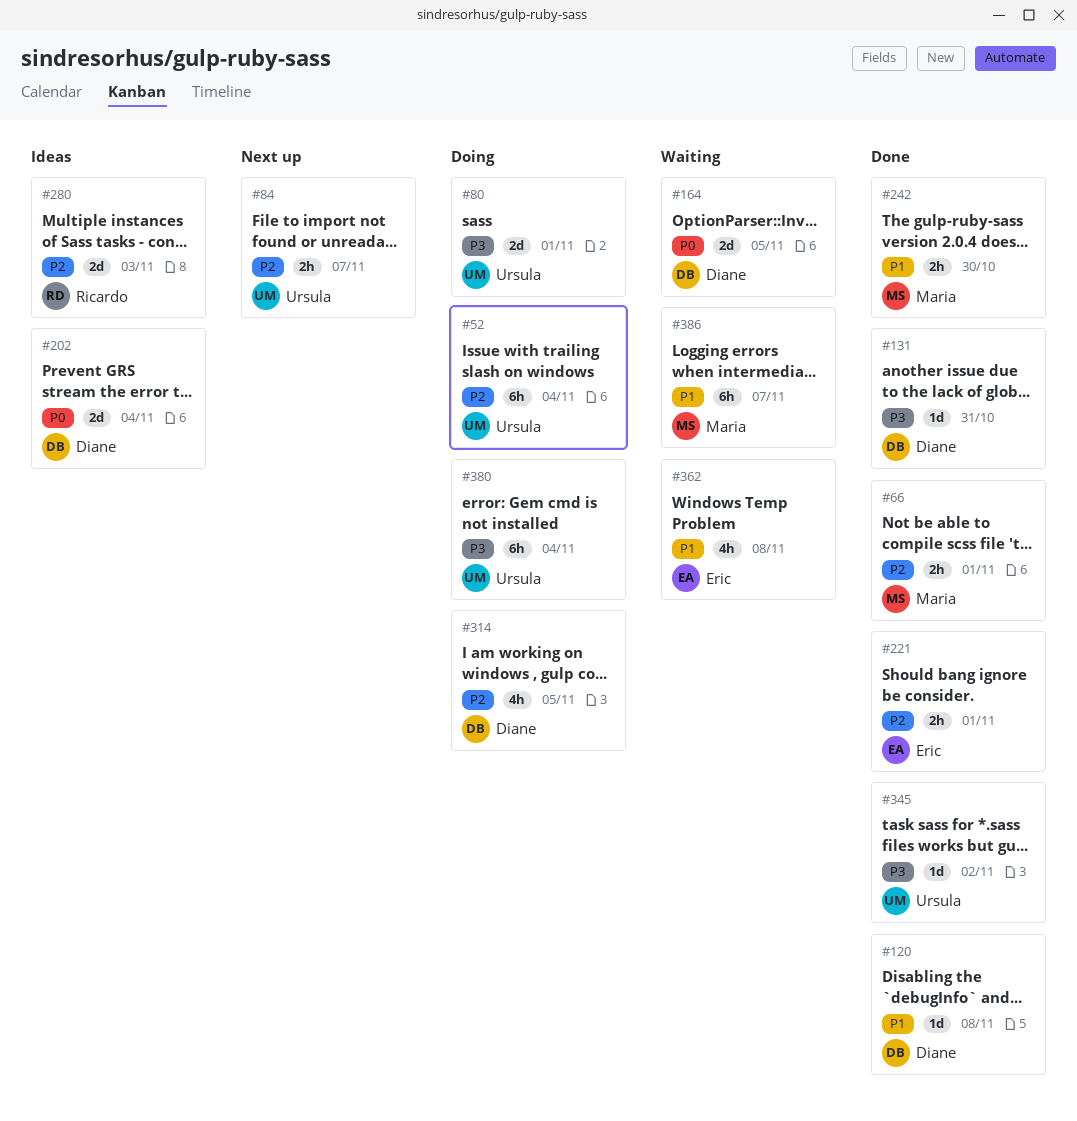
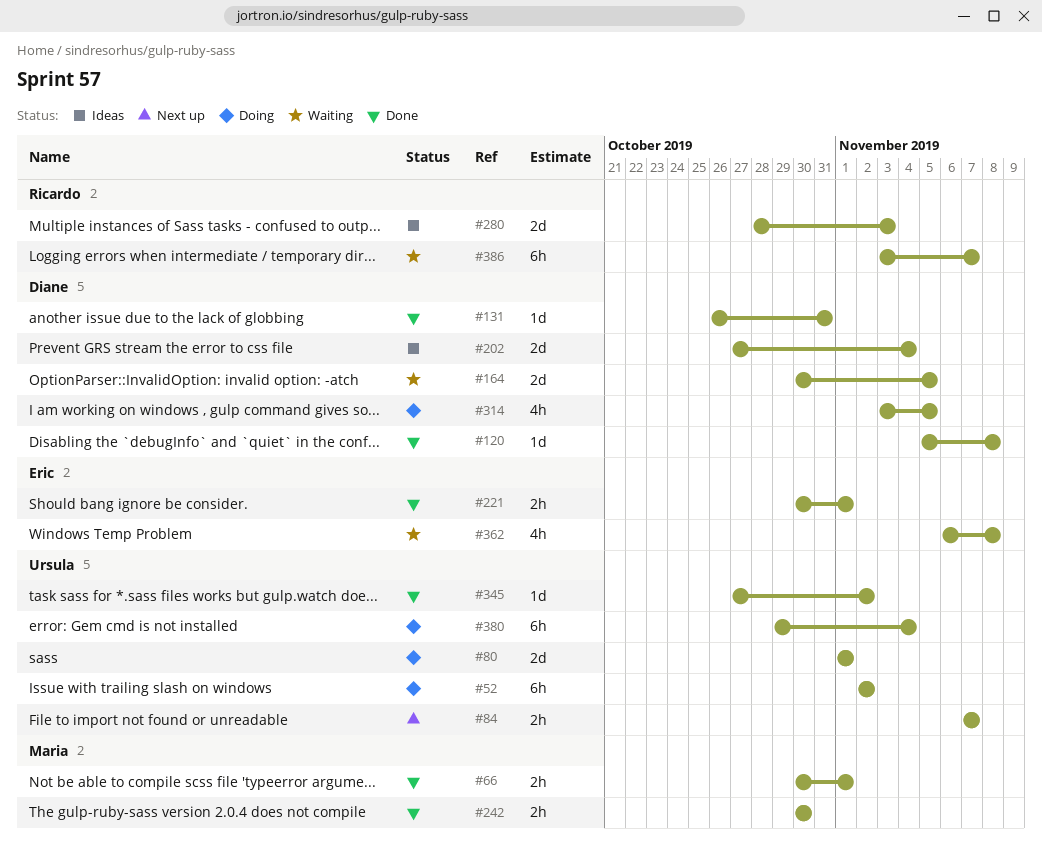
#52, due: Nov 4 -> Nov 2
#386, owner: Maria -> Ricardo

